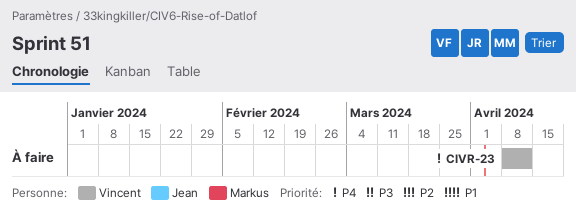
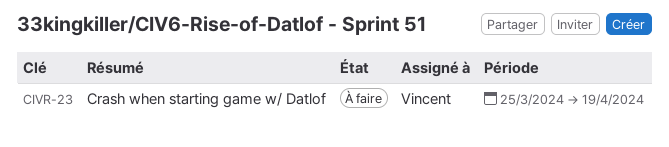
CIVR-23, start: Apr 8 -> Mar 25
CIVR-23, due: Apr 12 -> Apr 19

